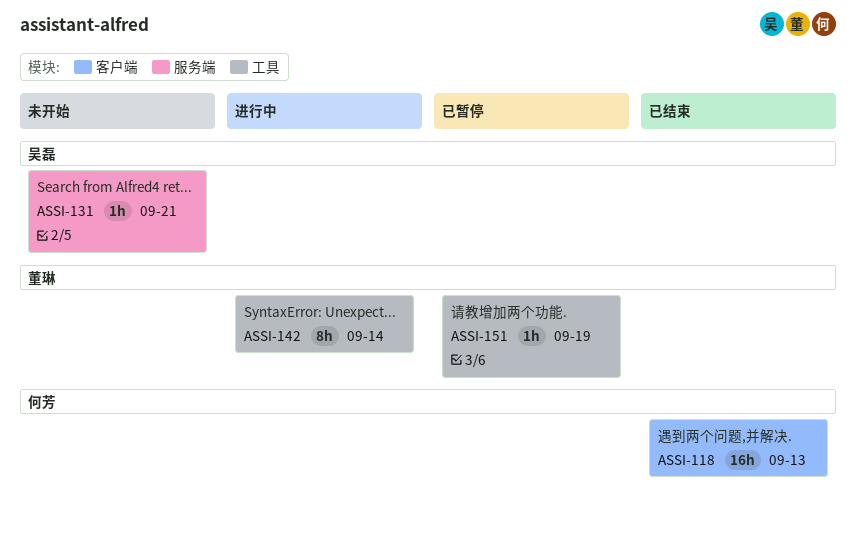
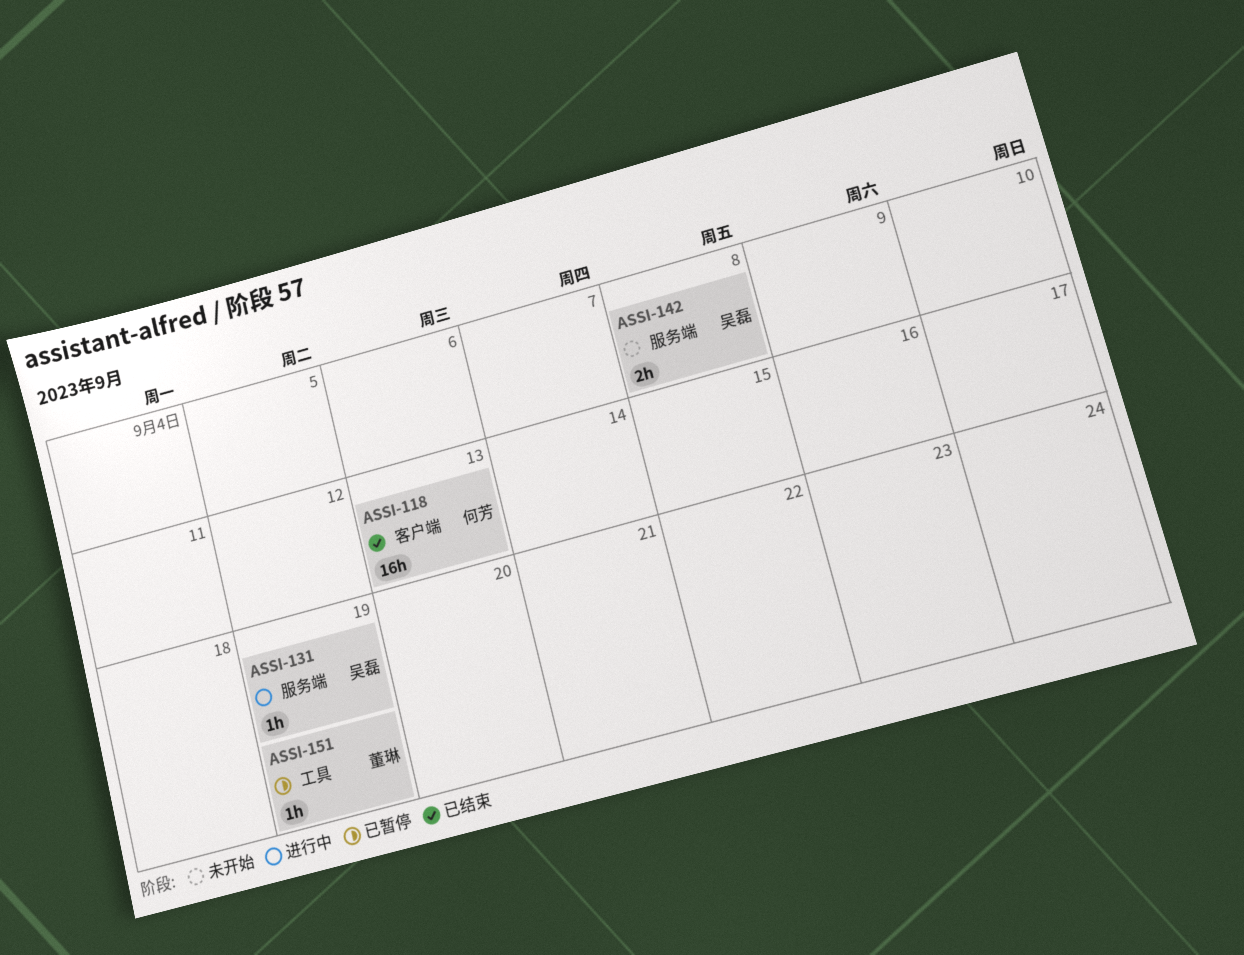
ASSI-131, status: 未开始 -> 进行中
ASSI-131, due: Sep 21 -> Sep 19
ASSI-142, status: 进行中 -> 未开始
ASSI-142, owner: 董琳 -> 吴磊
ASSI-142, label: 工具 -> 服务端
ASSI-142, estimate: 8h -> 2h
ASSI-142, due: Sep 14 -> Sep 8

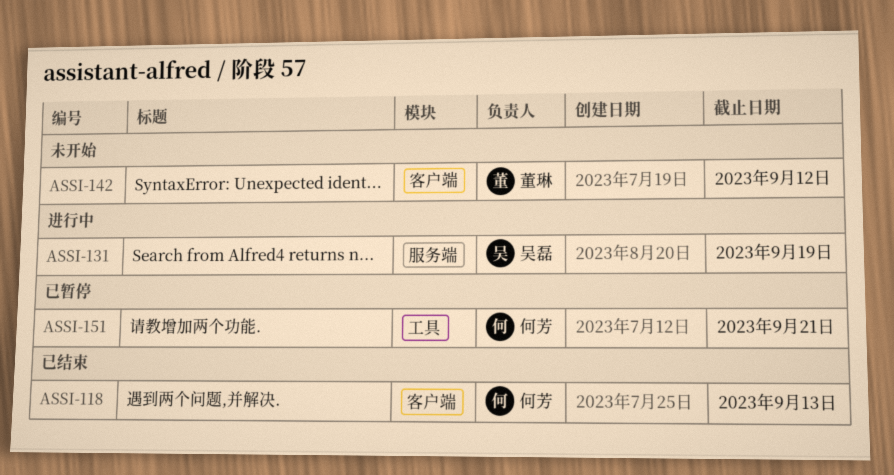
ASSI-142, owner: 吴磊 -> 董琳
ASSI-142, label: 服务端 -> 客户端
ASSI-142, due: Sep 8 -> Sep 12
ASSI-151, owner: 董琳 -> 何芳
ASSI-151, due: Sep 19 -> Sep 21

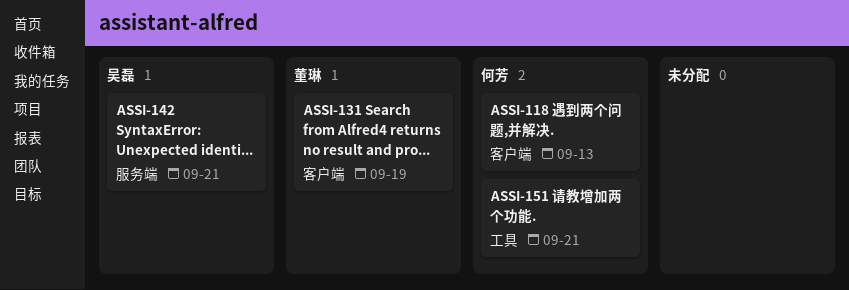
ASSI-131, owner: 吴磊 -> 董琳
ASSI-131, label: 服务端 -> 客户端
ASSI-142, owner: 董琳 -> 吴磊
ASSI-142, label: 客户端 -> 服务端
ASSI-142, due: Sep 12 -> Sep 21

